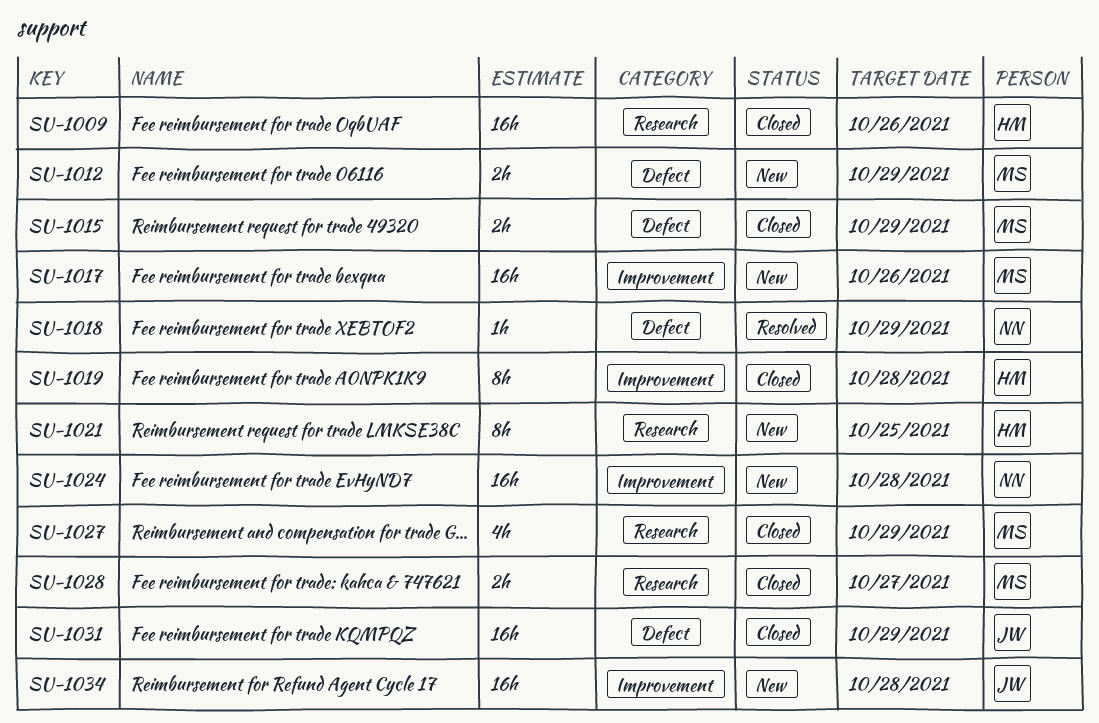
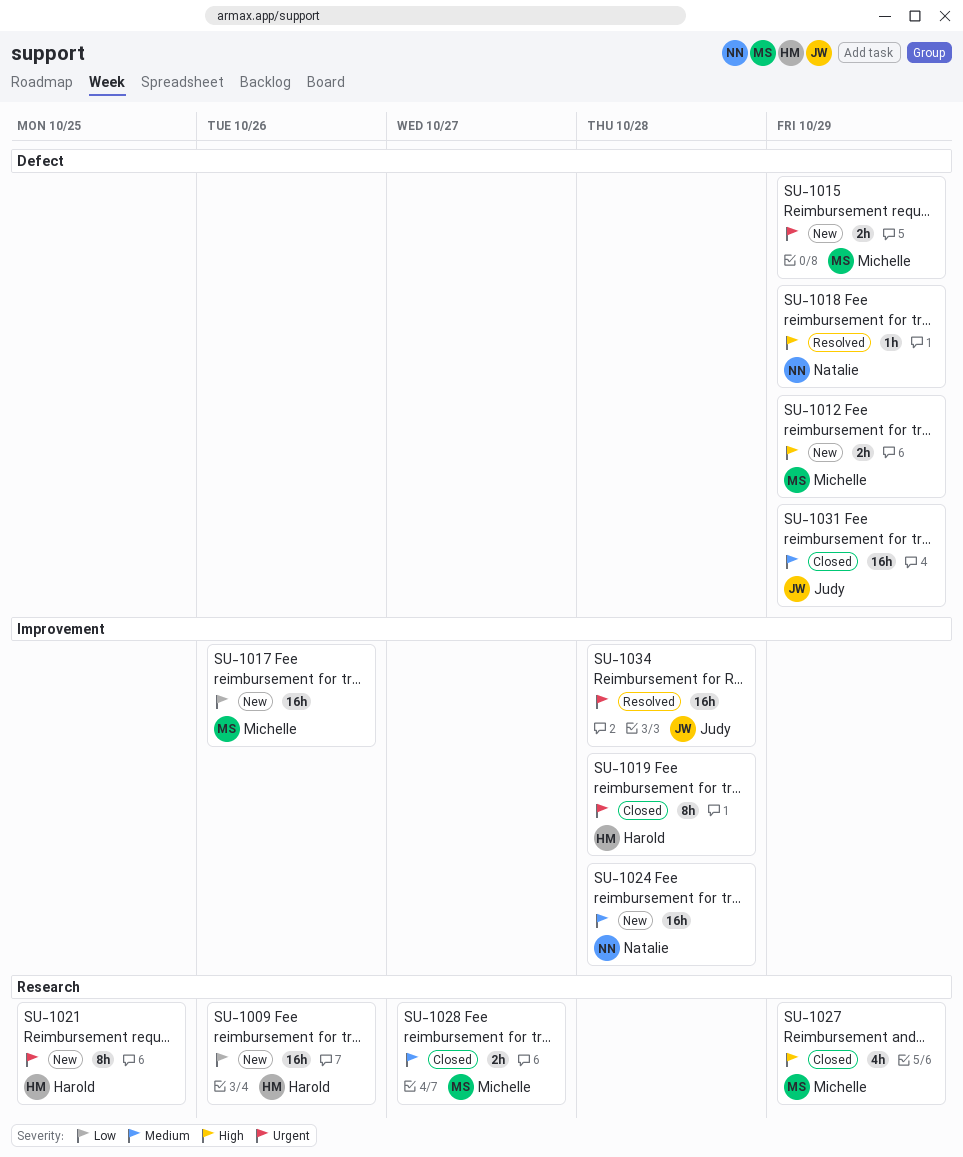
SU-1009, status: Closed -> New
SU-1015, status: Closed -> New
SU-1034, status: New -> Resolved

